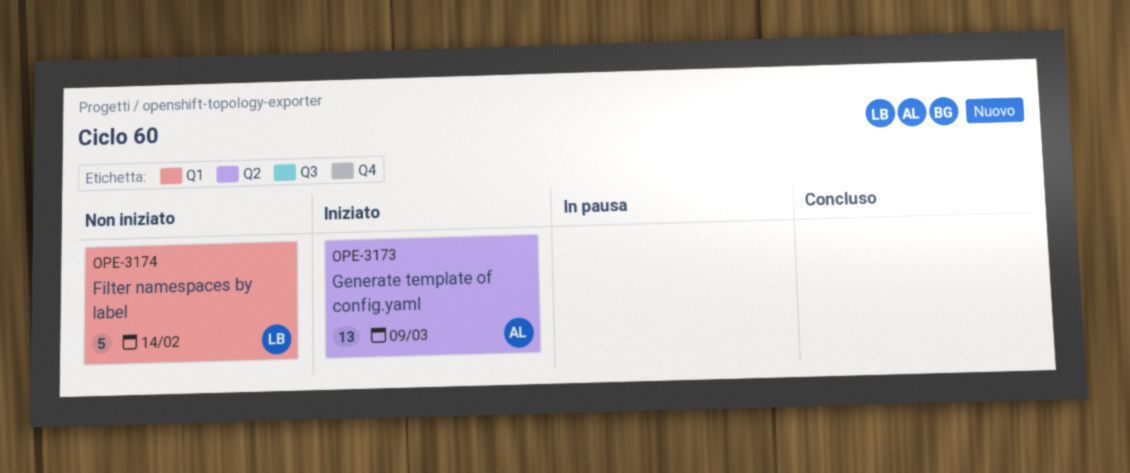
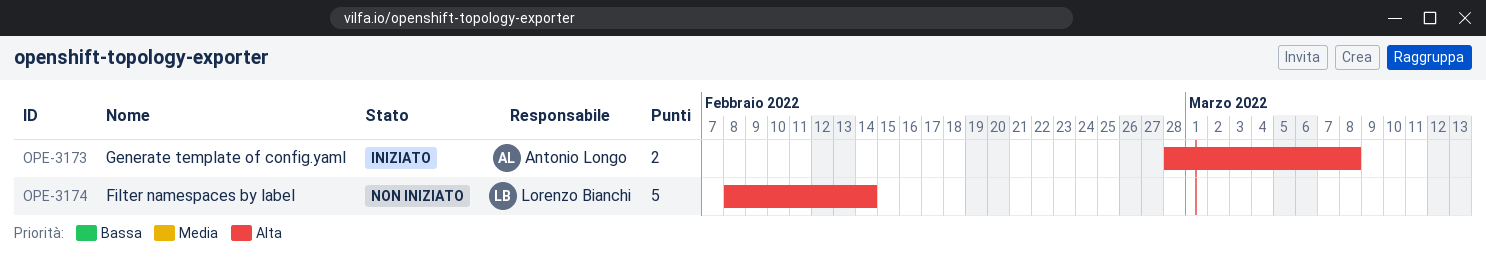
OPE-3173, estimate: 13 -> 2
OPE-3173, due: Mar 9 -> Mar 8

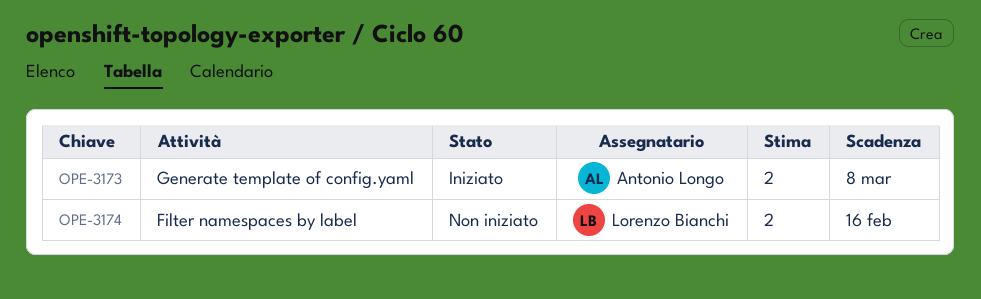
OPE-3174, estimate: 5 -> 2
OPE-3174, due: Feb 14 -> Feb 16

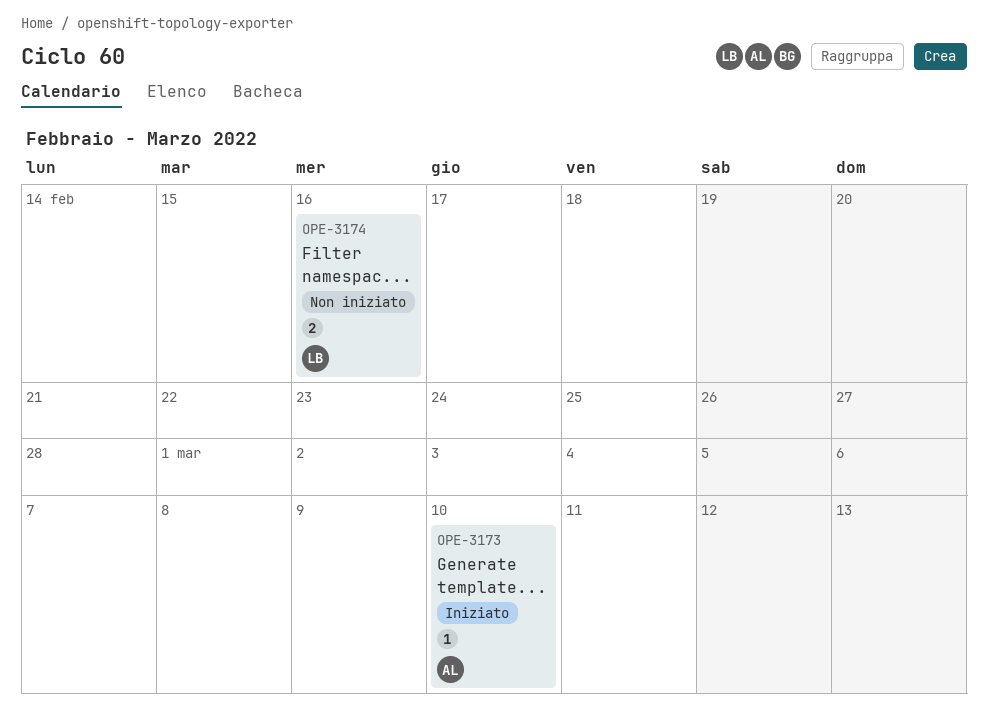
OPE-3173, estimate: 2 -> 1
OPE-3173, due: Mar 8 -> Mar 10

